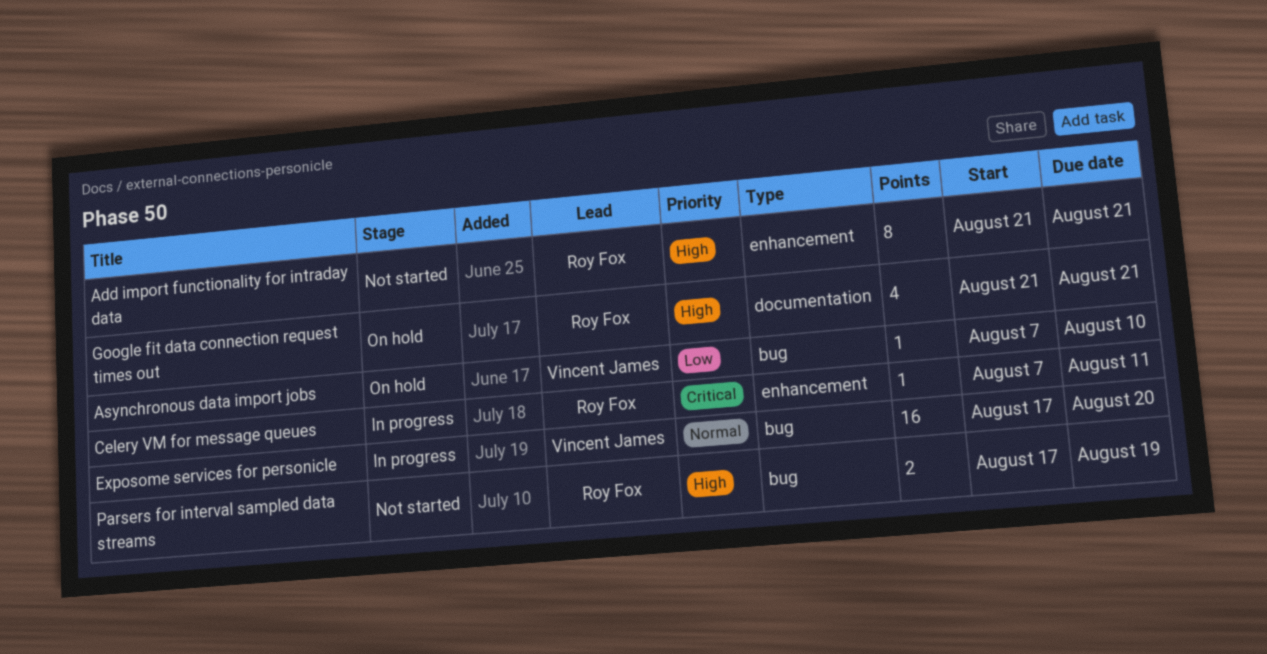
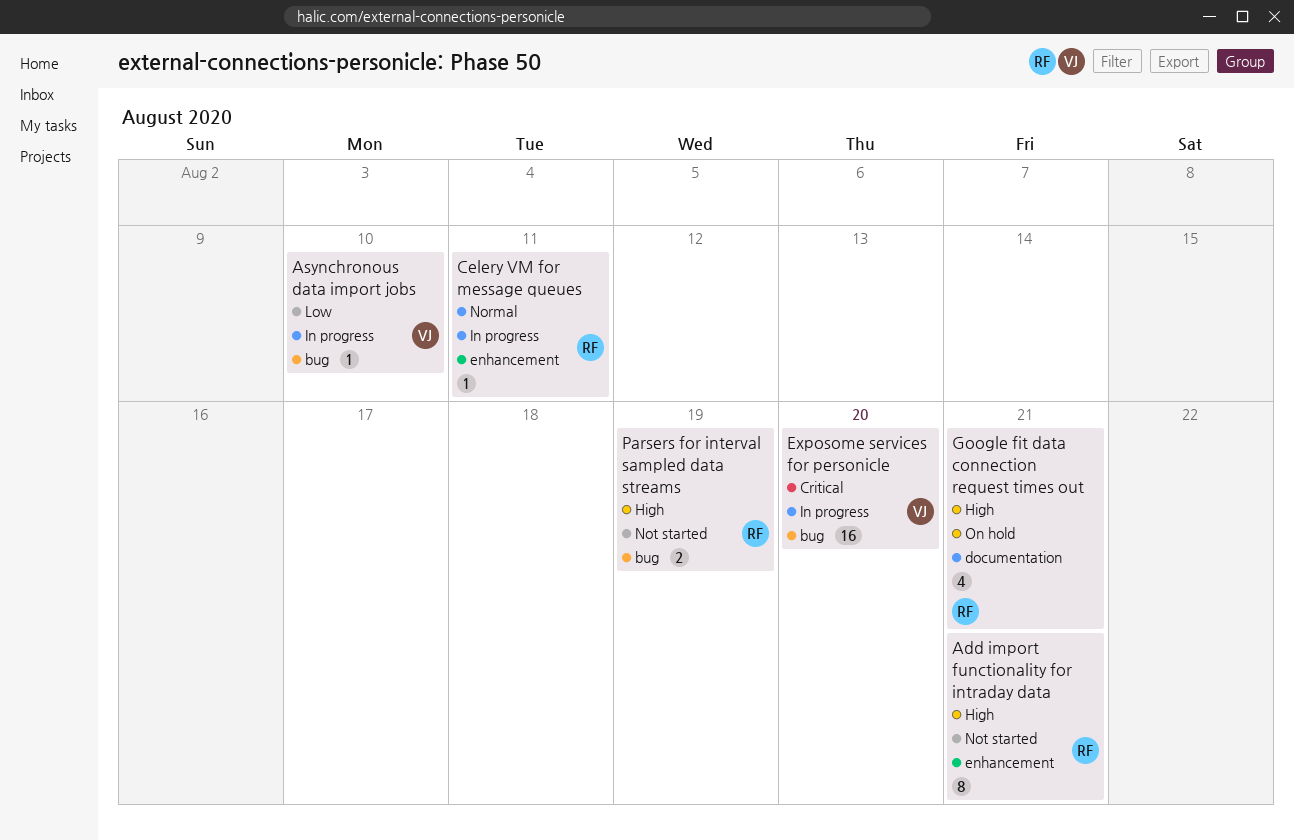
Asynchronous data import jobs, status: On hold -> In progress
Celery VM for message queues, priority: Critical -> Normal
Exposome services for personicle, priority: Normal -> Critical

